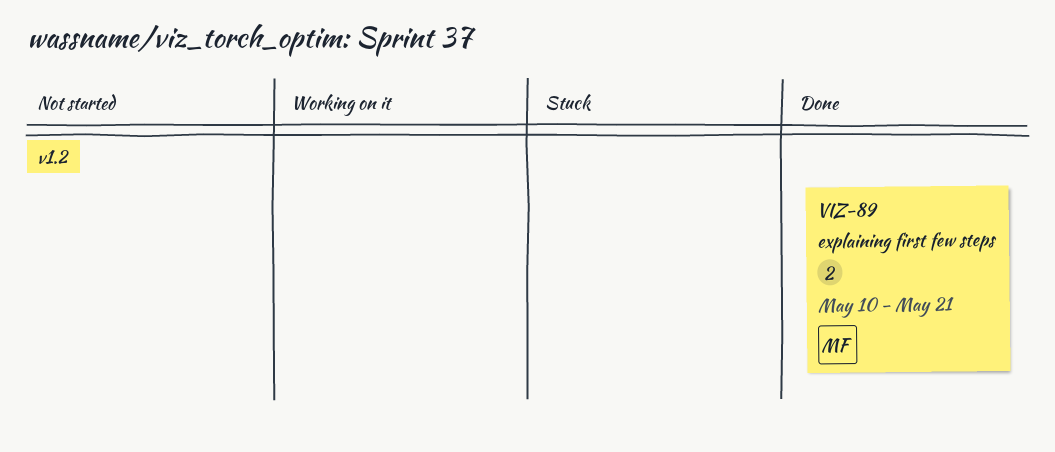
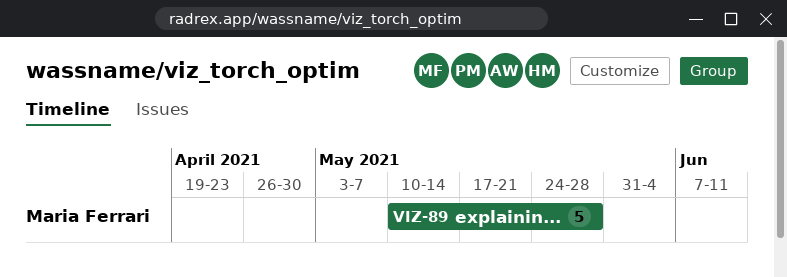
VIZ-89, estimate: 2 -> 5
VIZ-89, due: May 21 -> May 28

